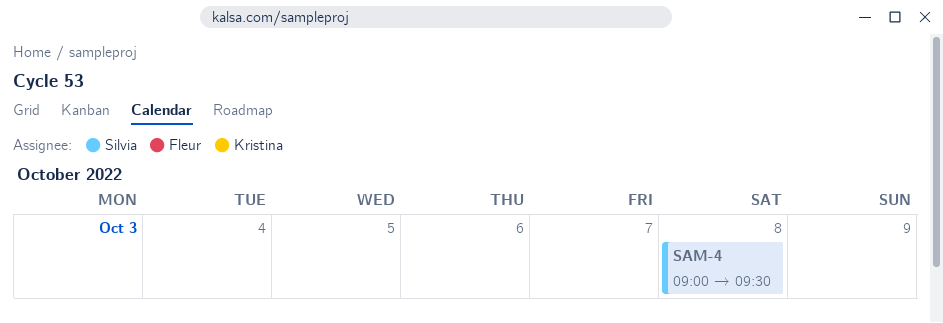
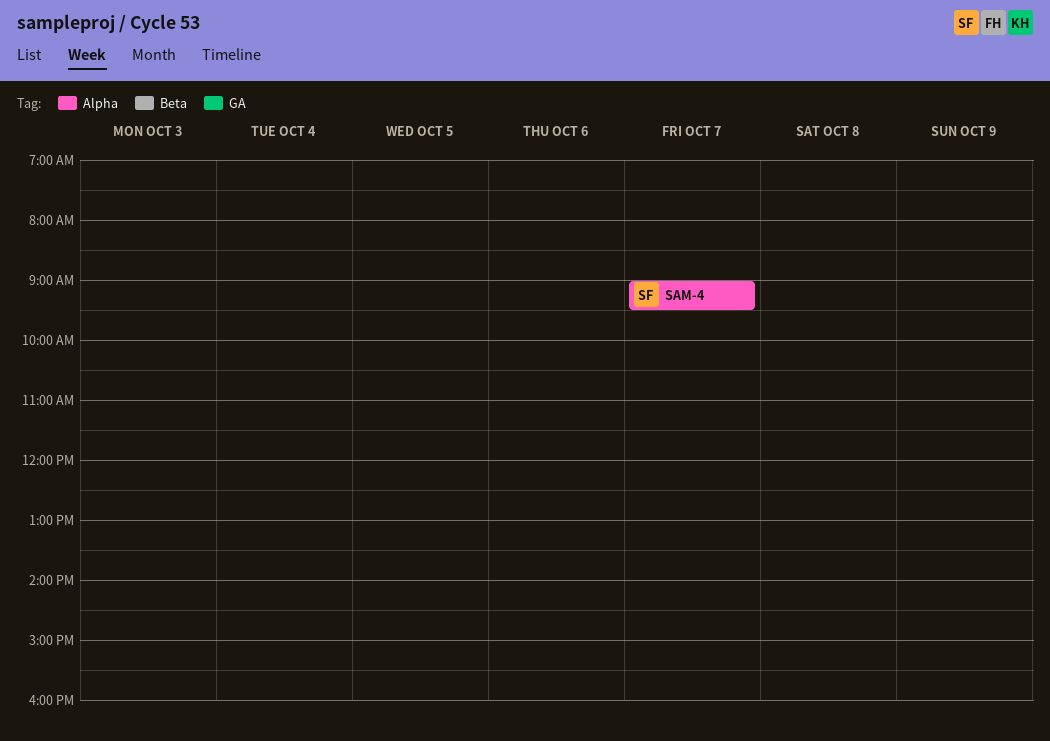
SAM-4, day: Oct 8 -> Oct 7

